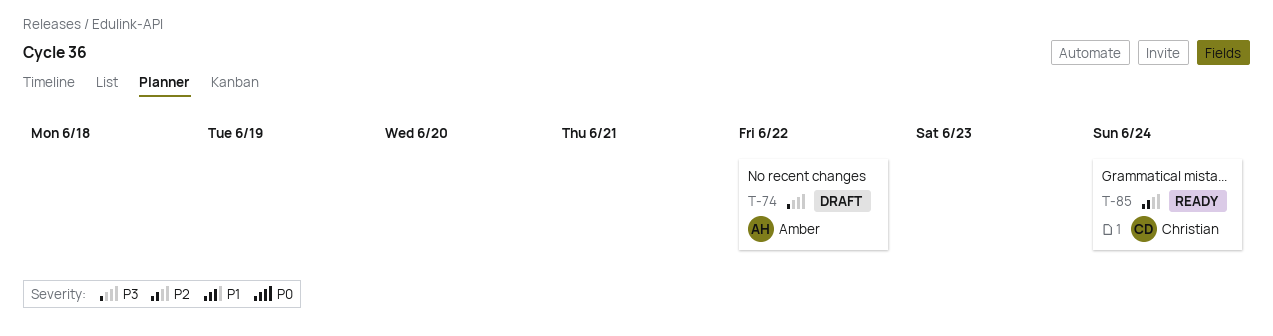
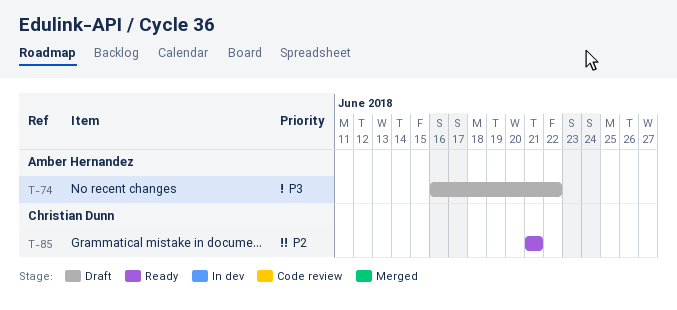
T-85, due: Jun 24 -> Jun 21

